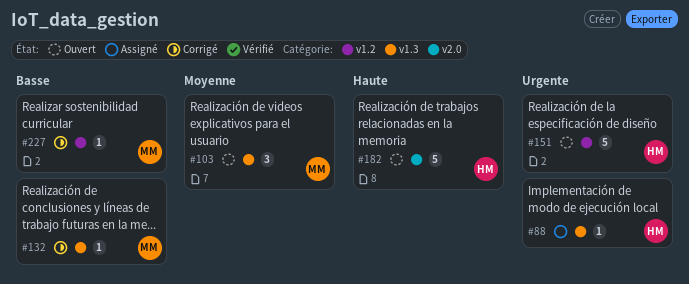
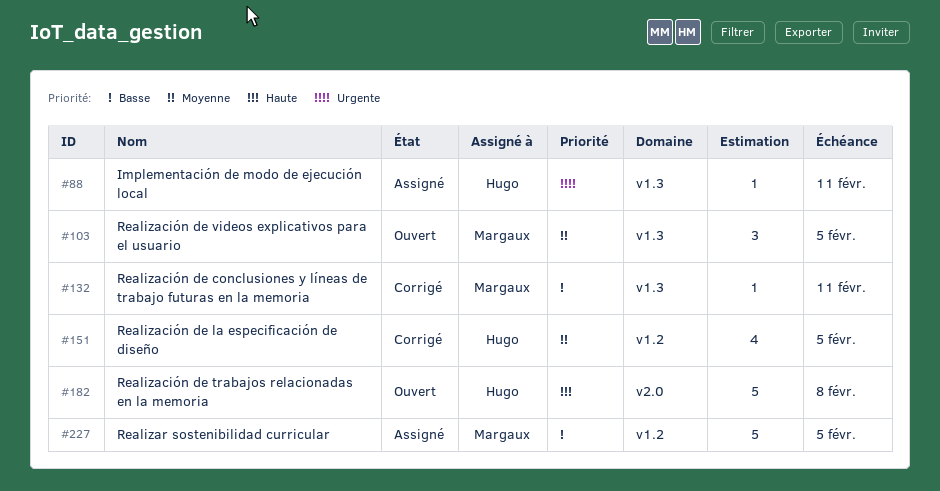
#151, status: Ouvert -> Corrigé
#151, priority: Urgente -> Moyenne
#151, estimate: 5 -> 4
#227, status: Corrigé -> Assigné
#227, estimate: 1 -> 5

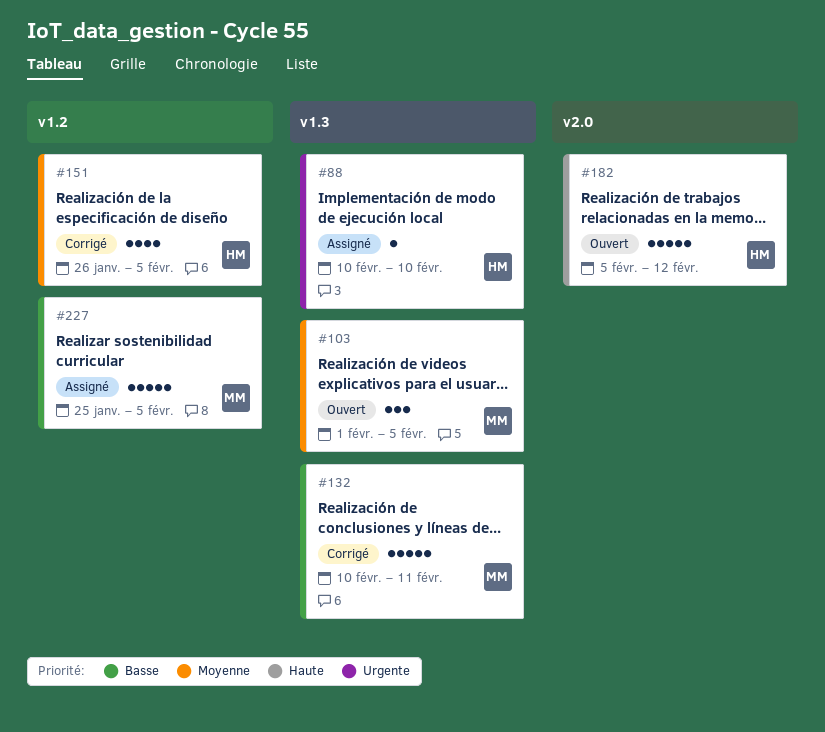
#88, due: Feb 11 -> Feb 10
#132, estimate: 1 -> 5
#182, due: Feb 8 -> Feb 12

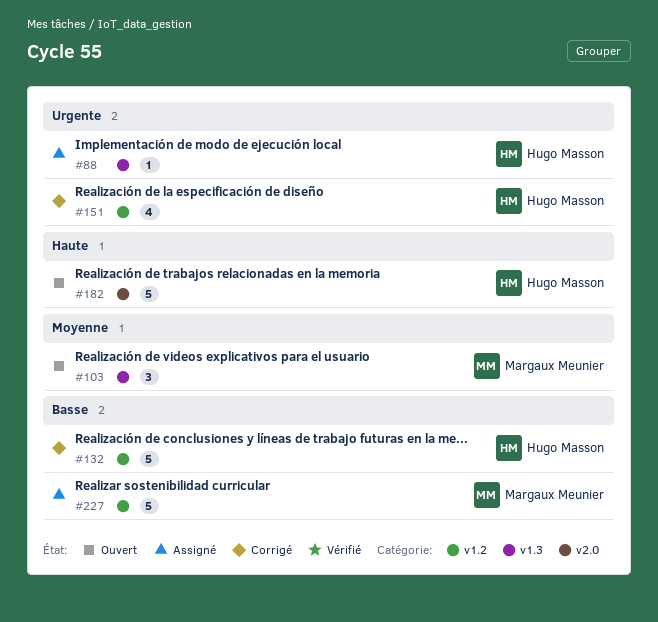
#132, owner: Margaux Meunier -> Hugo Masson
#132, label: v1.3 -> v1.2
#151, priority: Moyenne -> Urgente

